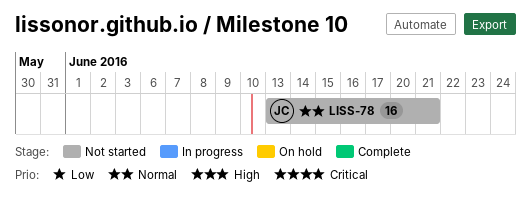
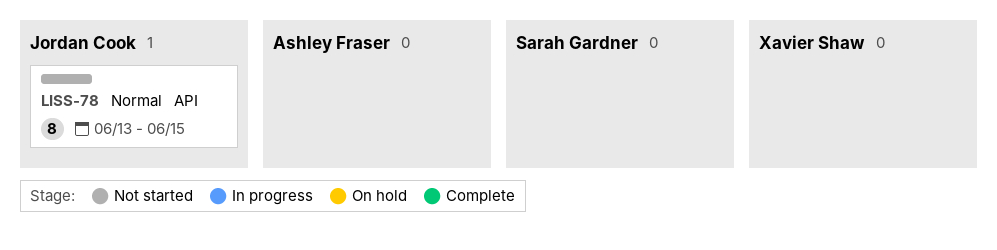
LISS-78, estimate: 16 -> 8
LISS-78, due: Jun 21 -> Jun 15

